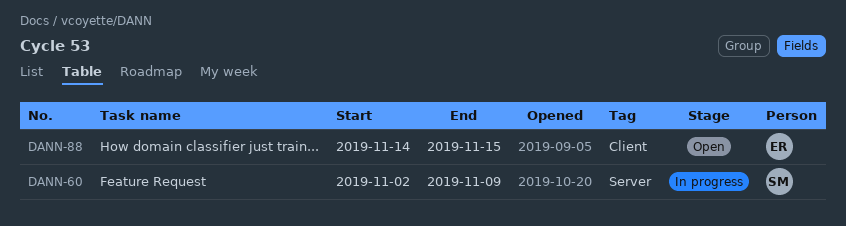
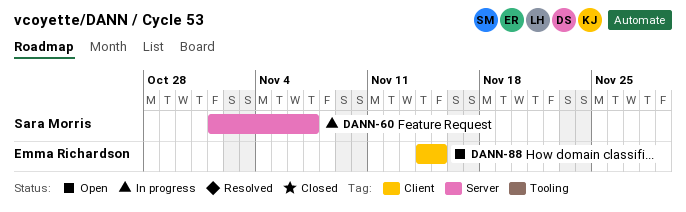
DANN-60, start: Nov 2 -> Nov 1
DANN-60, due: Nov 9 -> Nov 7

